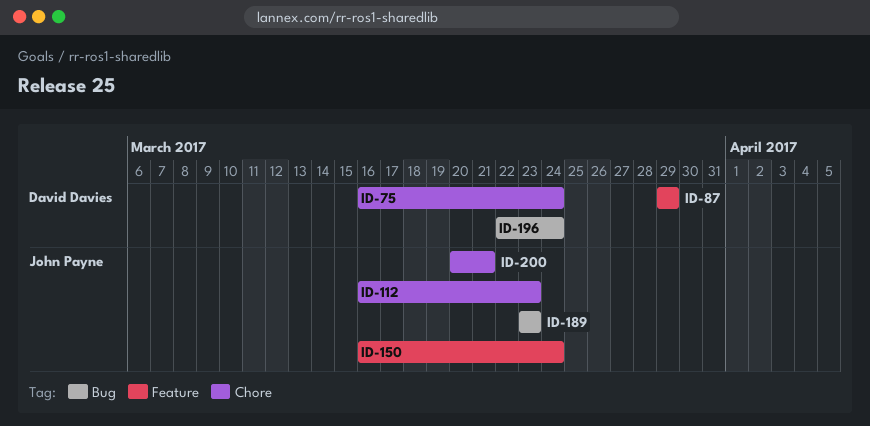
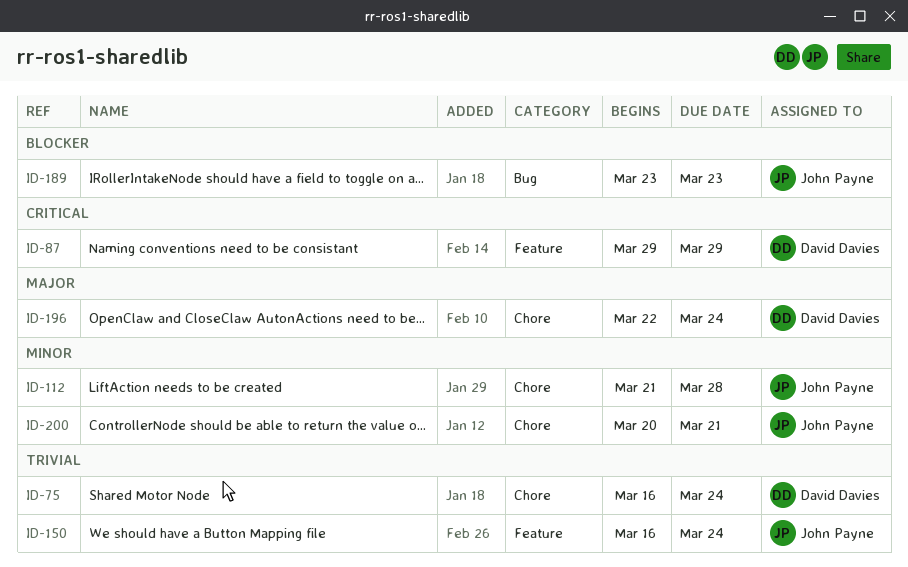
ID-112, start: Mar 16 -> Mar 21
ID-112, due: Mar 23 -> Mar 28
ID-196, label: Bug -> Chore

